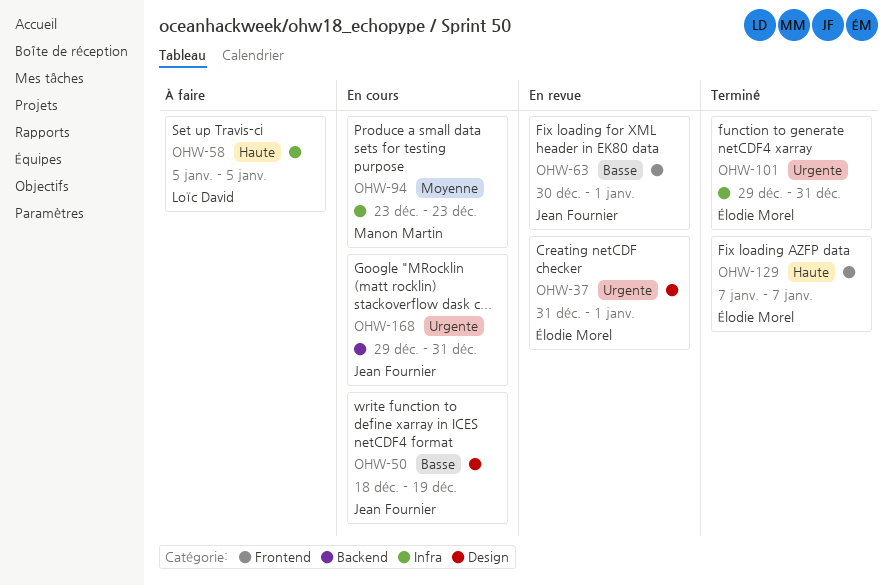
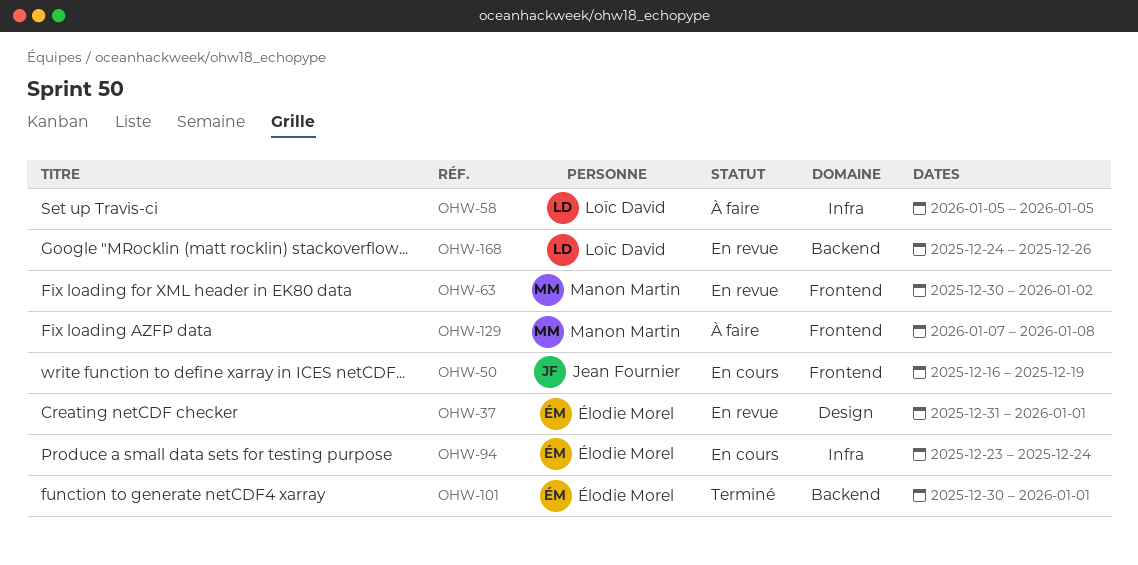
OHW-50, label: Design -> Frontend
OHW-50, start: Dec 18 -> Dec 16
OHW-63, owner: Jean Fournier -> Manon Martin
OHW-63, due: Jan 1 -> Jan 2
OHW-94, owner: Manon Martin -> Élodie Morel
OHW-94, due: Dec 23 -> Dec 24
OHW-101, label: Infra -> Backend
OHW-101, start: Dec 29 -> Dec 30
OHW-101, due: Dec 31 -> Jan 1
OHW-129, status: Terminé -> À faire
OHW-129, owner: Élodie Morel -> Manon Martin
OHW-129, due: Jan 7 -> Jan 8
OHW-168, status: En cours -> En revue
OHW-168, owner: Jean Fournier -> Loïc David
OHW-168, start: Dec 29 -> Dec 24
OHW-168, due: Dec 31 -> Dec 26

